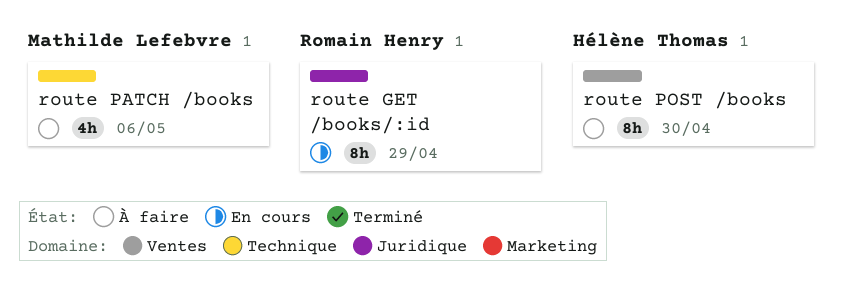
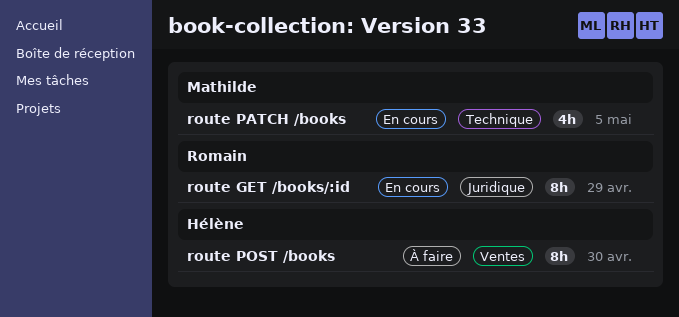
route PATCH /books, status: À faire -> En cours
route PATCH /books, due: May 6 -> May 5

